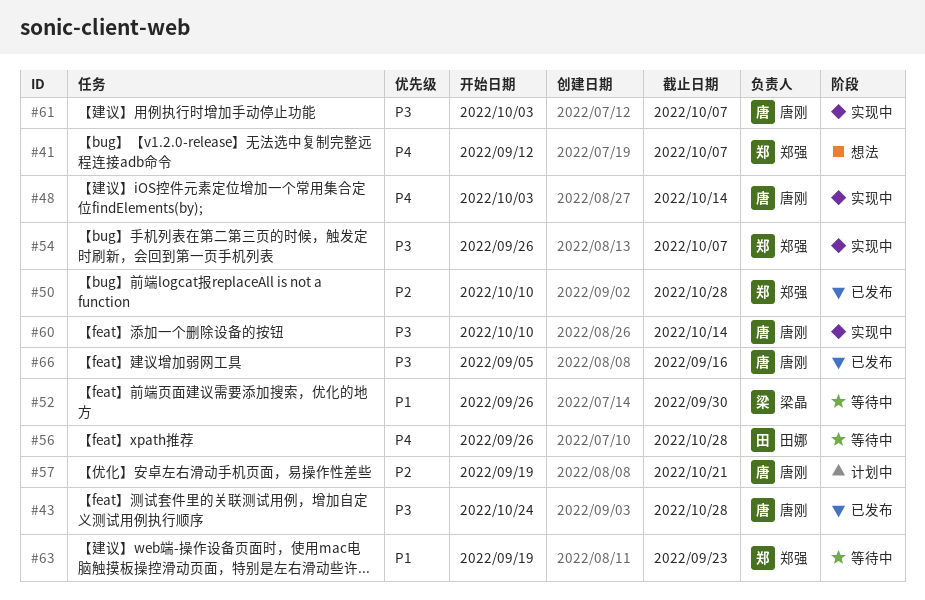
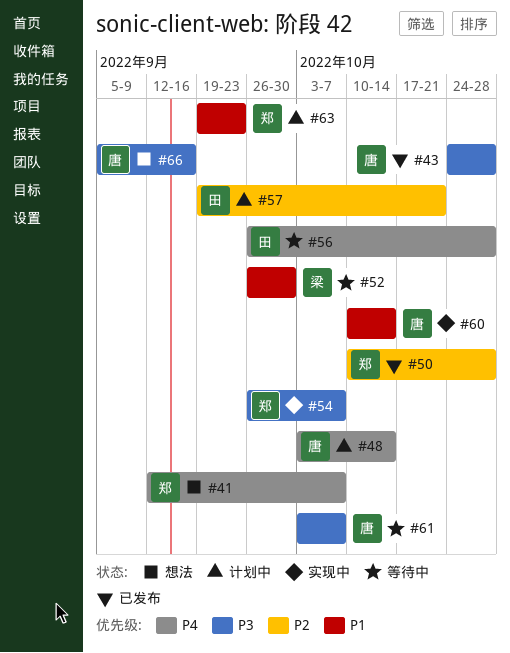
#48, status: 实现中 -> 计划中
#57, owner: 唐刚 -> 田娜
#60, priority: P3 -> P1
#61, status: 实现中 -> 等待中
#63, status: 等待中 -> 计划中
#66, status: 已发布 -> 想法

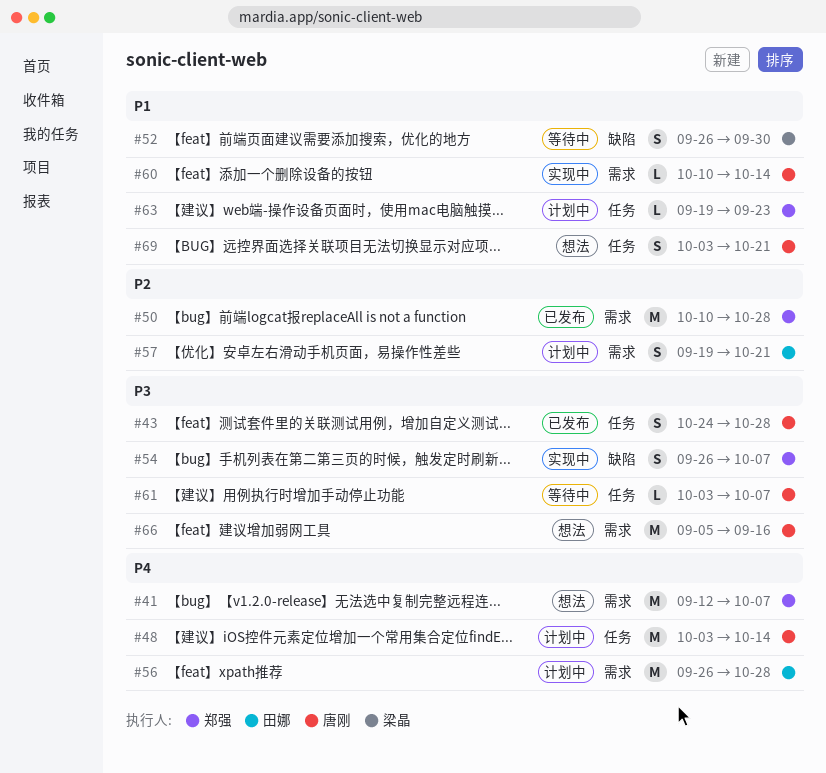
#56, status: 等待中 -> 计划中
#69: none -> present

